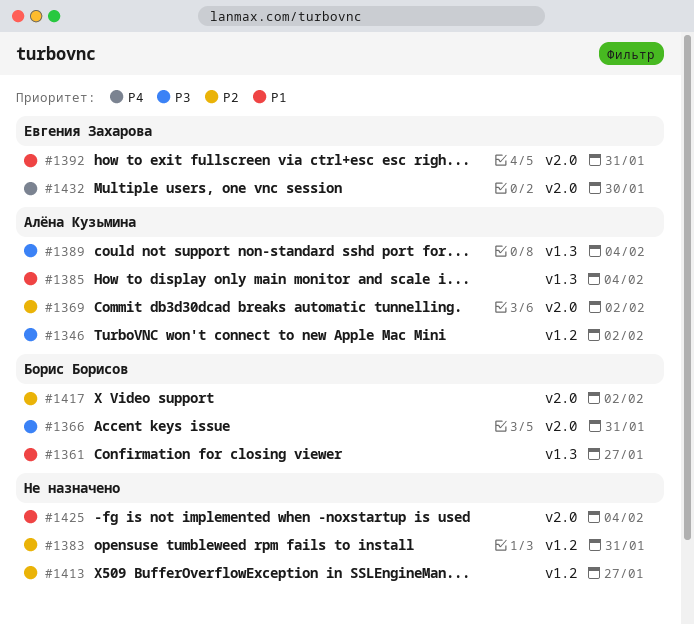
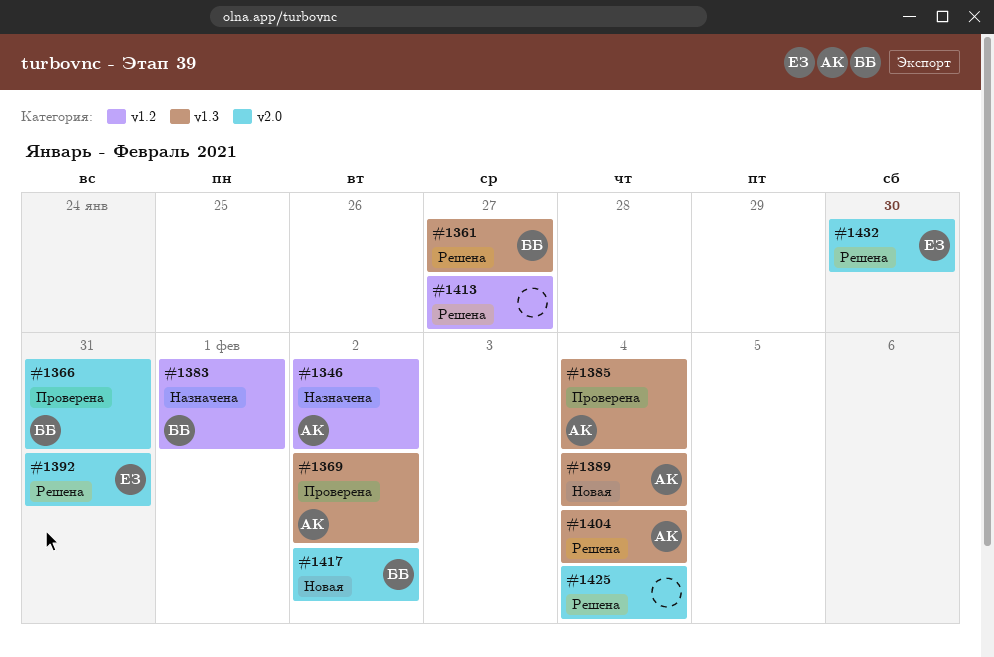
#1369, label: v2.0 -> v1.3
#1383, owner: none -> Борис Борисов
#1383, due: Jan 31 -> Feb 1
#1404: none -> present

